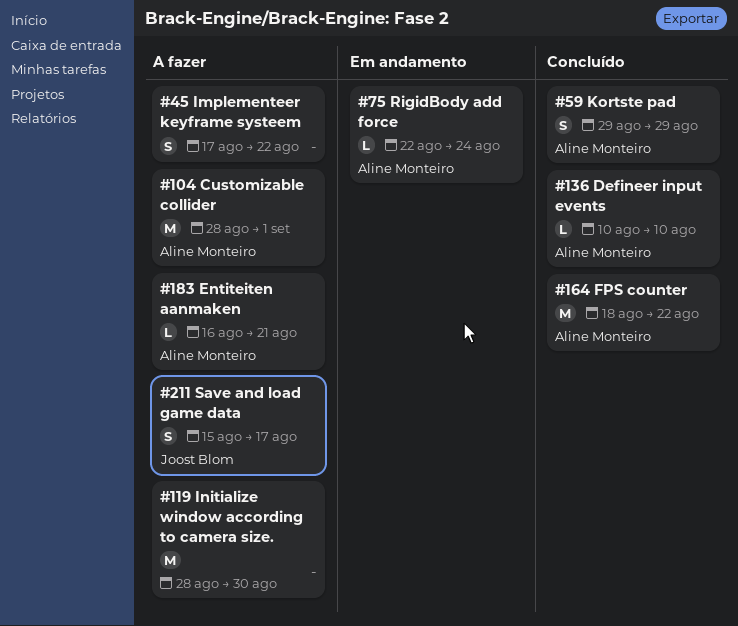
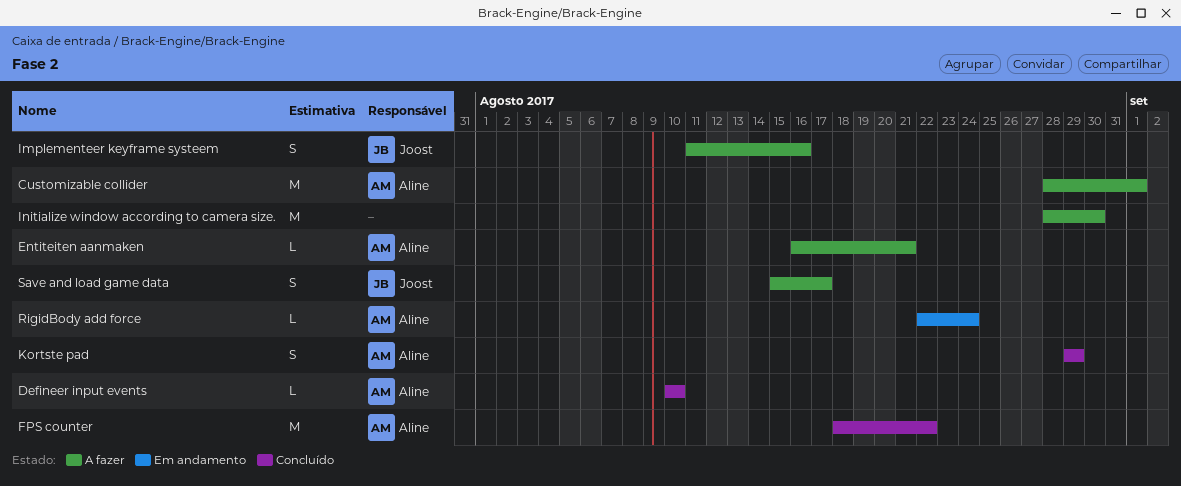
Implementeer keyframe systeem, owner: none -> Joost Blom
Implementeer keyframe systeem, start: Aug 17 -> Aug 11
Implementeer keyframe systeem, due: Aug 22 -> Aug 16

